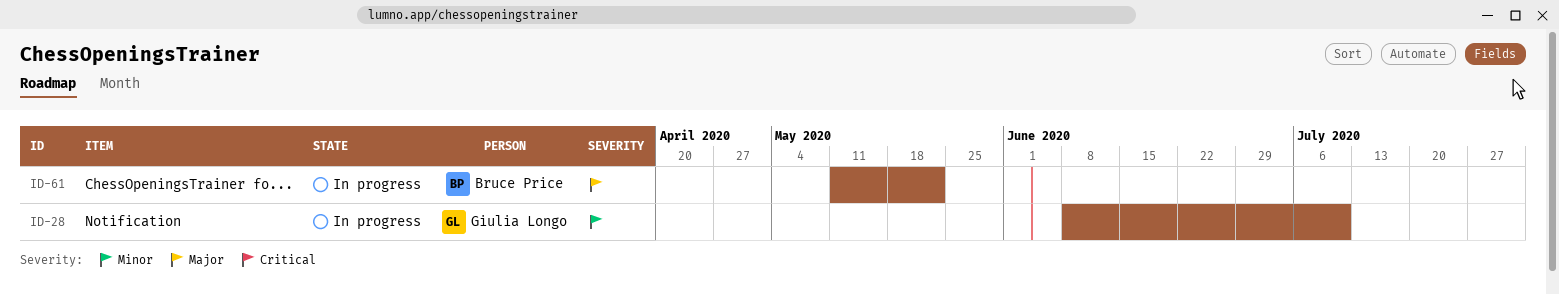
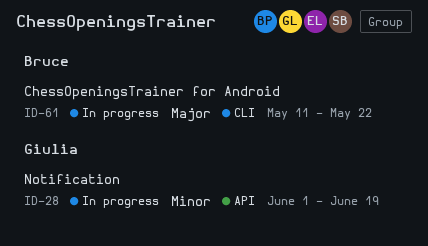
ID-28, start: Jun 8 -> Jun 1
ID-28, due: Jul 10 -> Jun 19

